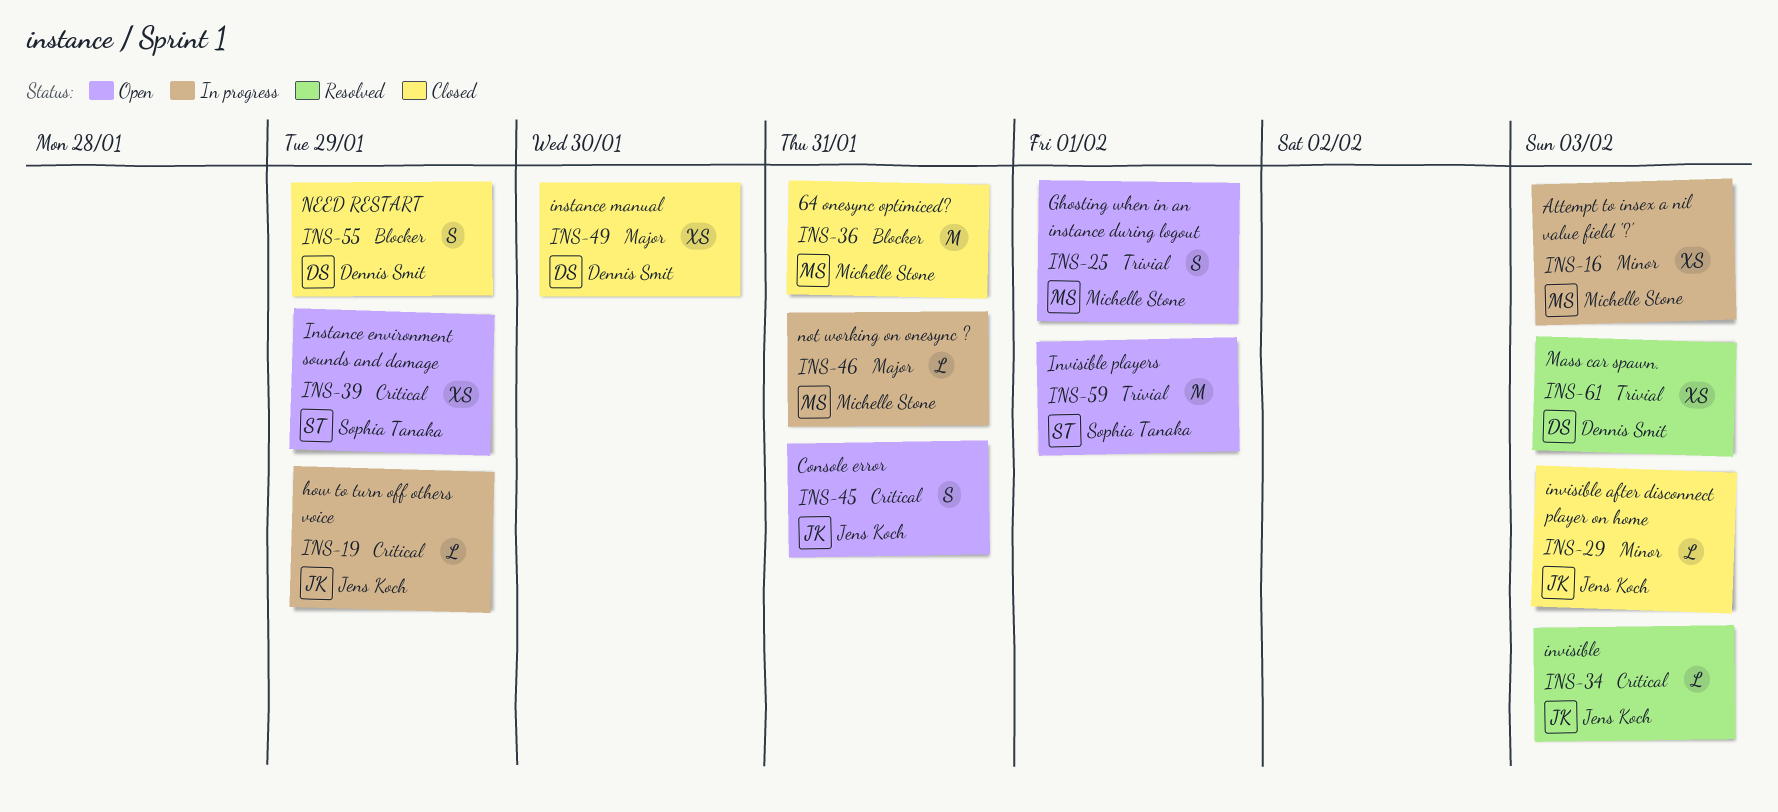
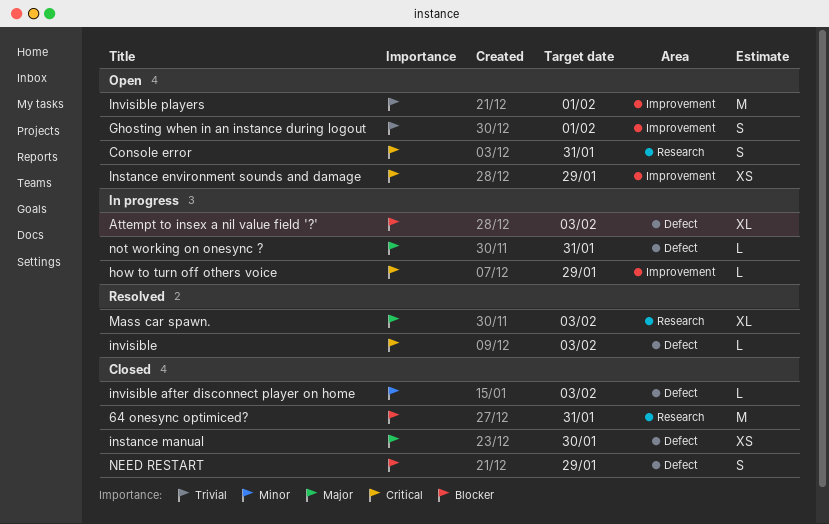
Attempt to insex a nil value field '?', priority: Minor -> Blocker
Attempt to insex a nil value field '?', estimate: XS -> XL
Mass car spawn., priority: Trivial -> Major
Mass car spawn., estimate: XS -> XL

